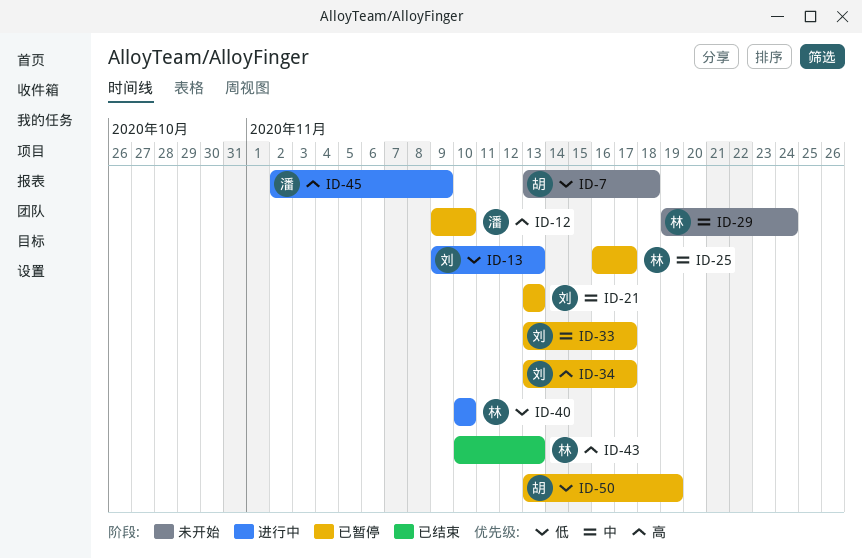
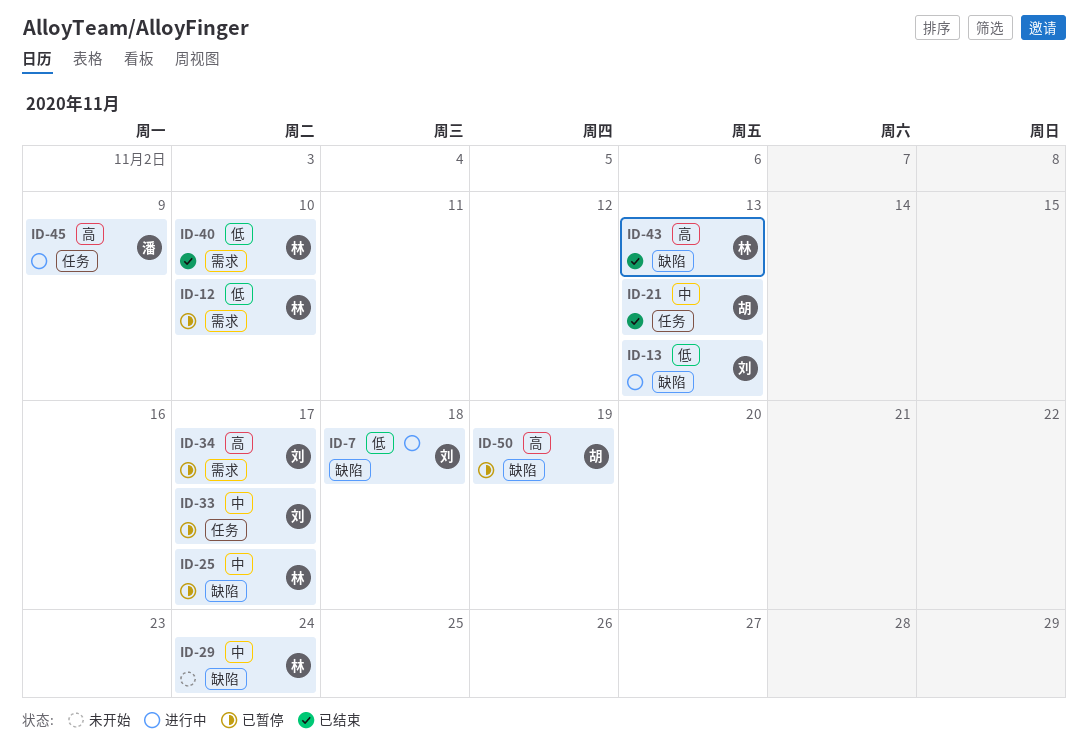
ID-7, status: 未开始 -> 进行中
ID-7, owner: 胡 -> 刘
ID-12, owner: 潘 -> 林
ID-12, priority: 高 -> 低
ID-21, status: 已暂停 -> 已结束
ID-21, owner: 刘 -> 胡
ID-40, status: 进行中 -> 已结束
ID-50, priority: 低 -> 高

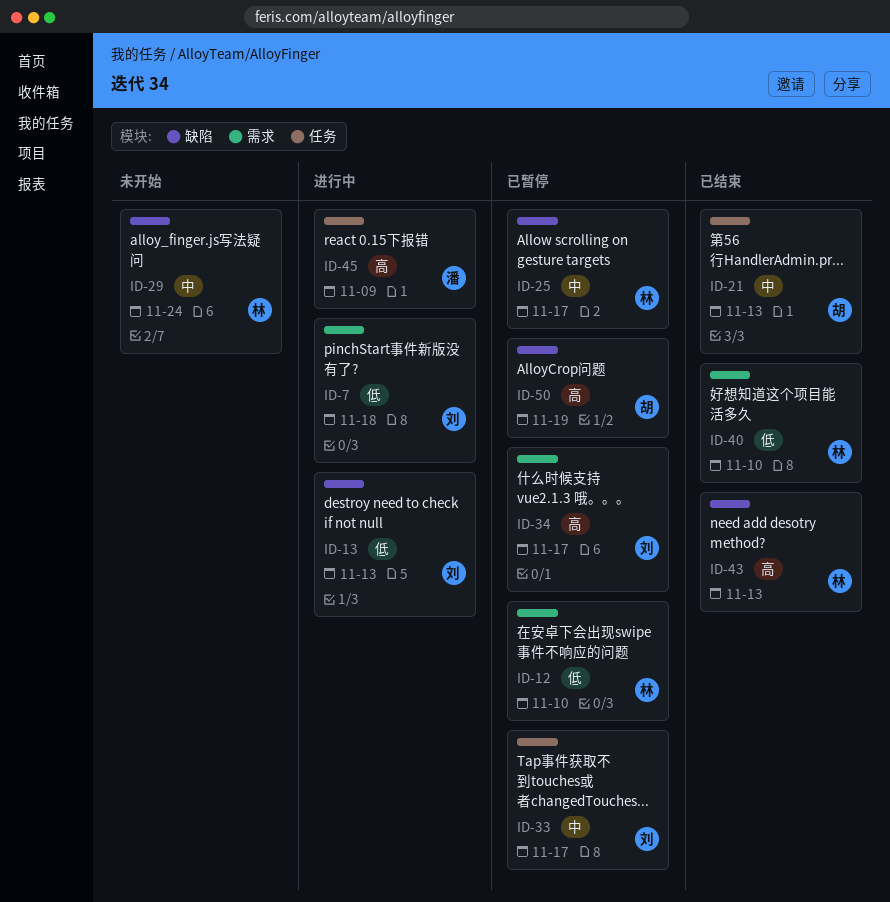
ID-7, label: 缺陷 -> 需求

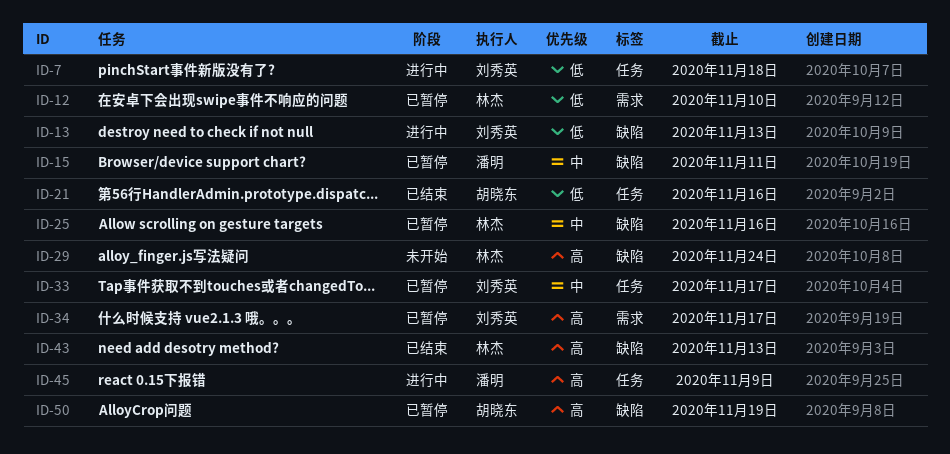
ID-7, label: 需求 -> 任务
ID-15: none -> present
ID-21, priority: 中 -> 低
ID-21, due: Nov 13 -> Nov 16
ID-25, due: Nov 17 -> Nov 16
ID-29, priority: 中 -> 高
ID-40: present -> none

